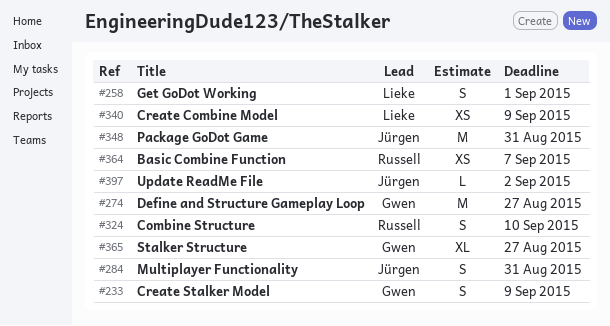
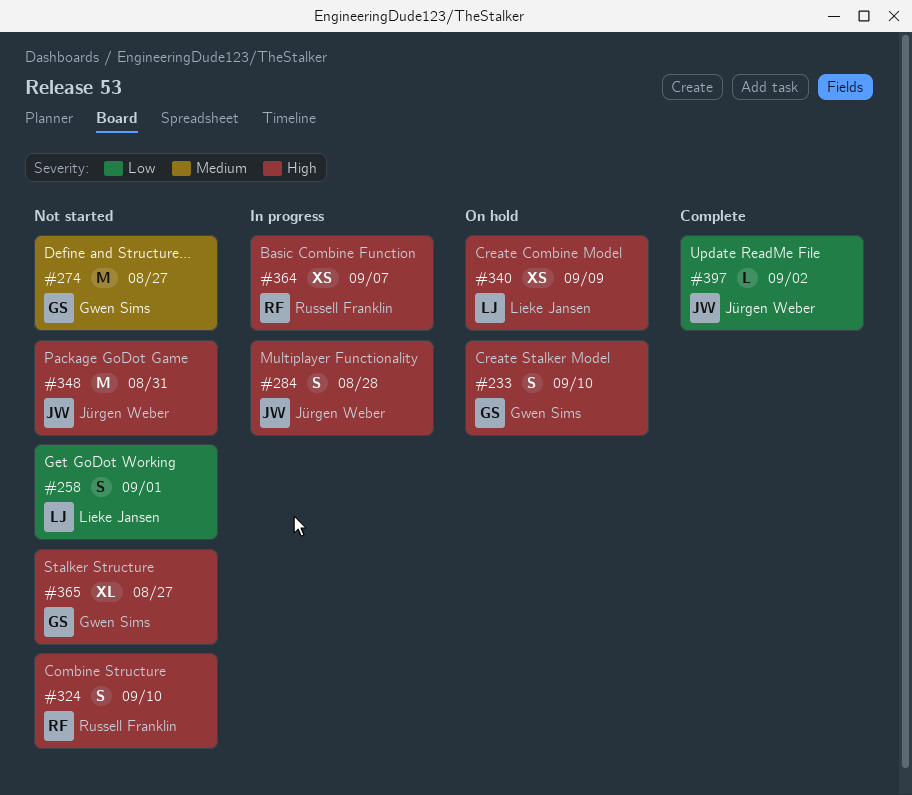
#233, due: Sep 9 -> Sep 10
#284, due: Aug 31 -> Aug 28

